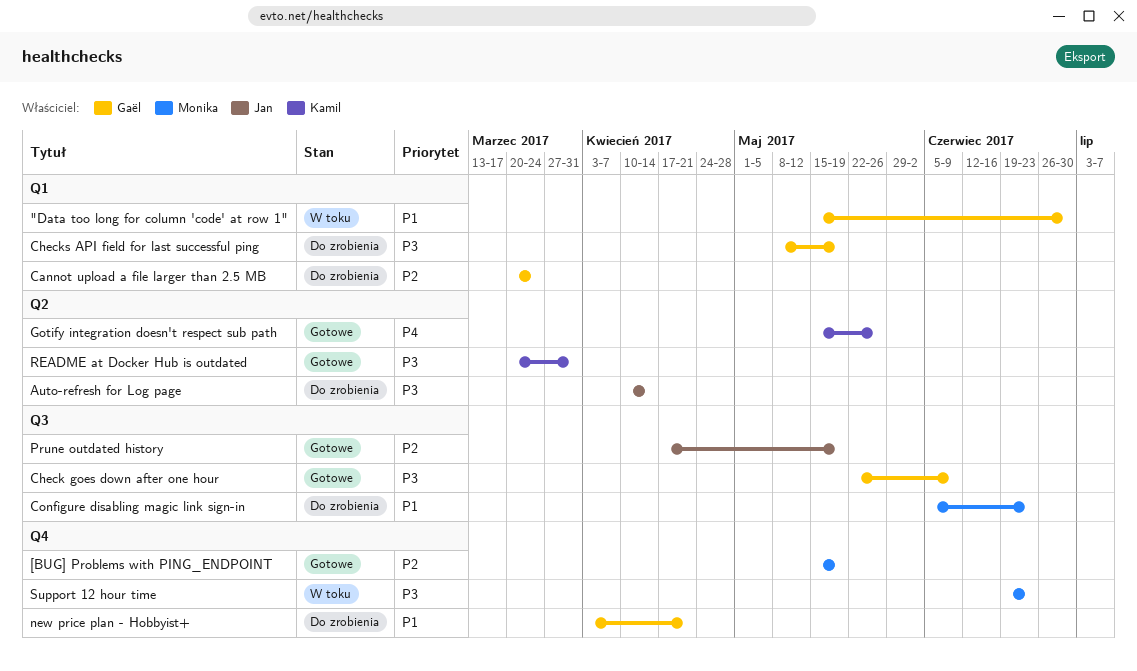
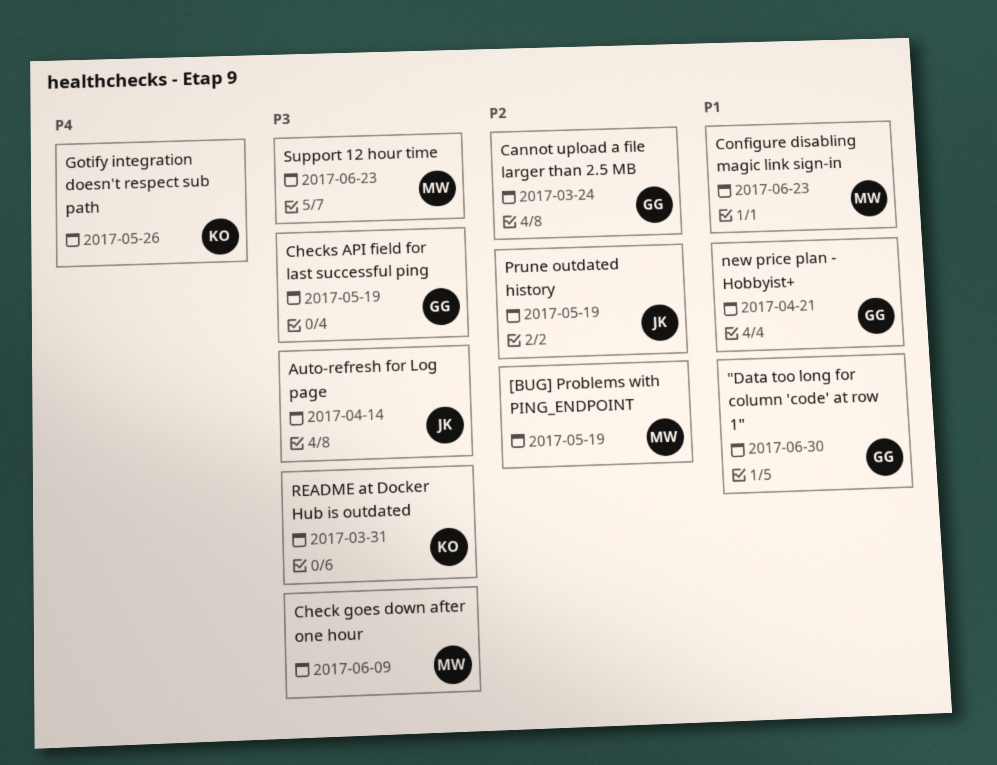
Check goes down after one hour, owner: Gaël -> Monika

